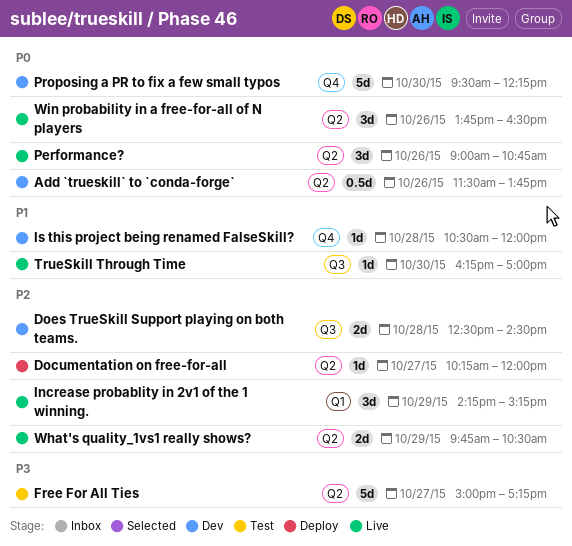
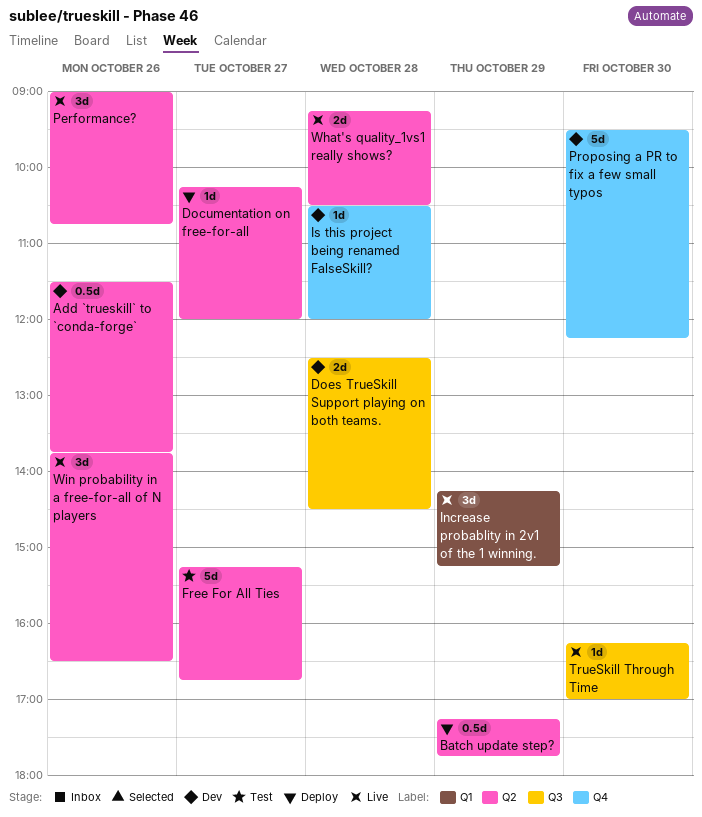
Batch update step?: none -> present
Free For All Ties, begins: 15:00 -> 15:15
Free For All Ties, ends: 17:15 -> 16:45
What's quality_1vs1 really shows?, day: Oct 29 -> Oct 28
What's quality_1vs1 really shows?, begins: 09:45 -> 09:15

